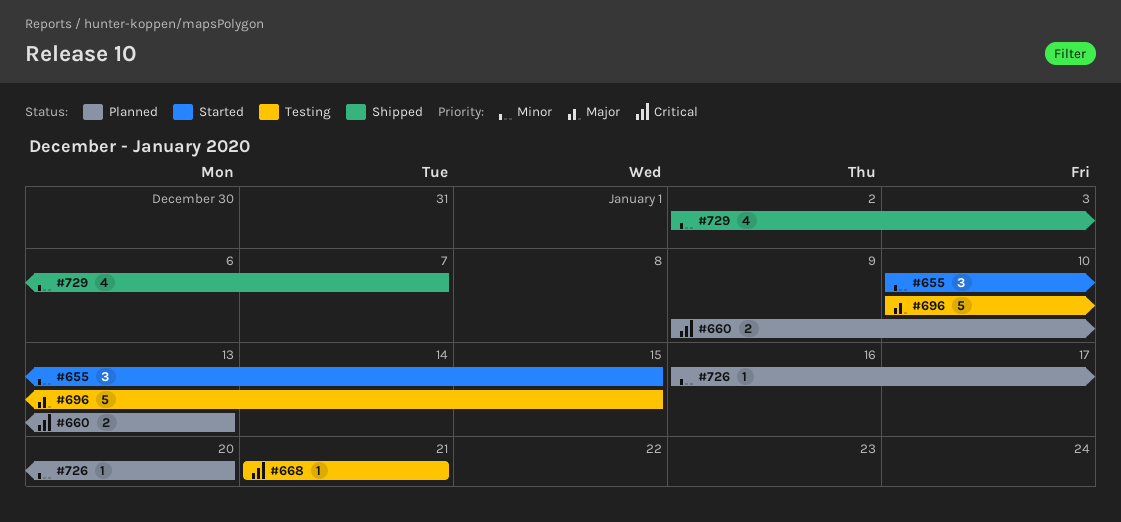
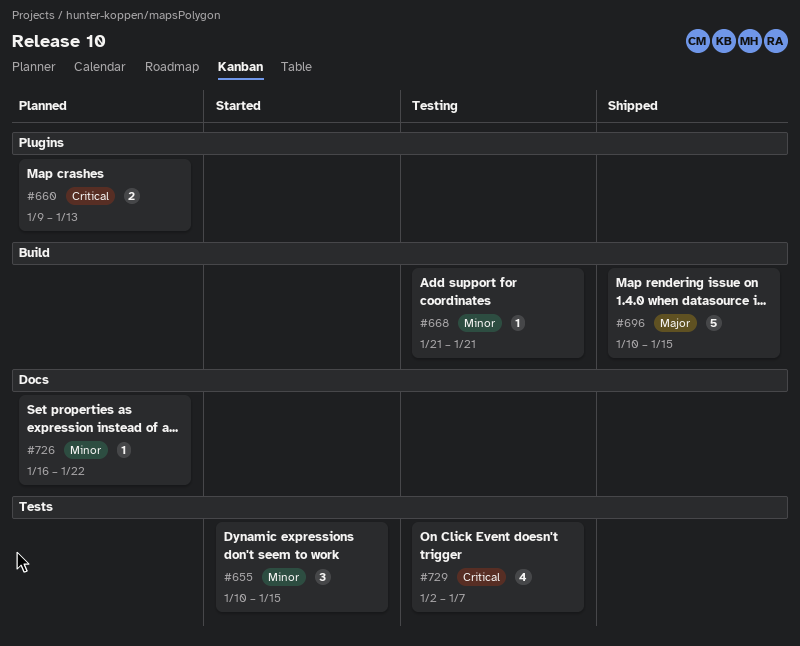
#668, priority: Critical -> Minor
#696, status: Testing -> Shipped
#726, due: Jan 20 -> Jan 22
#729, status: Shipped -> Testing
#729, priority: Minor -> Critical

